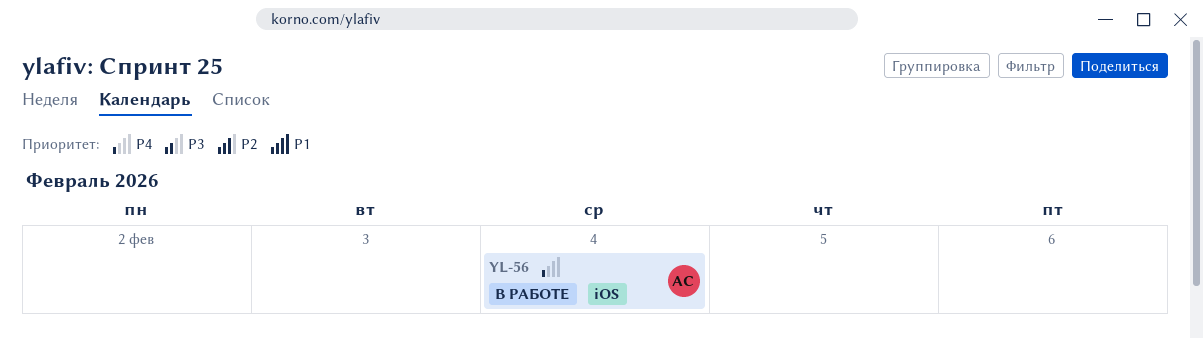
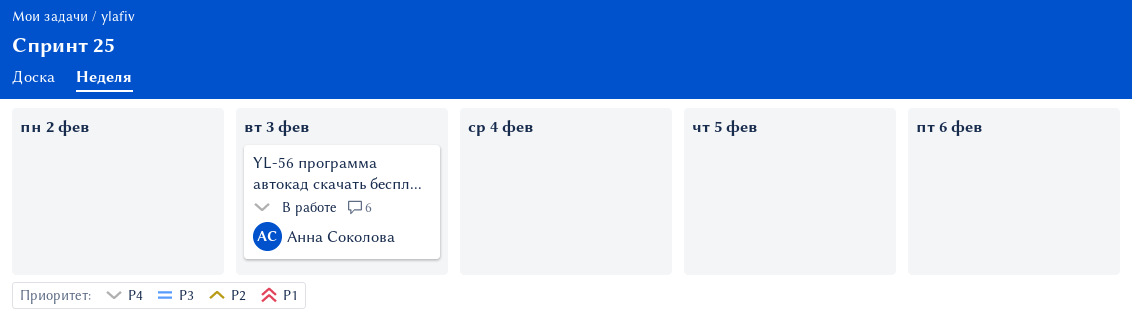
YL-56, due: Feb 4 -> Feb 3

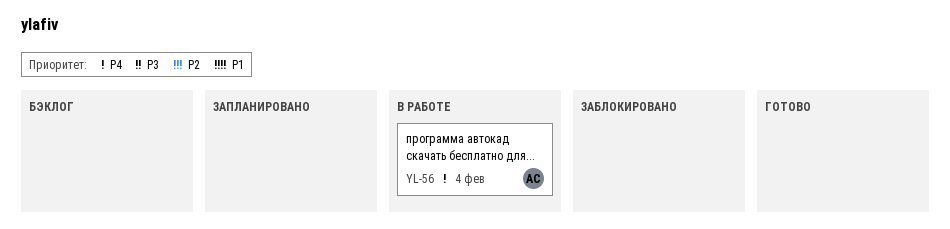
YL-56, due: Feb 3 -> Feb 4

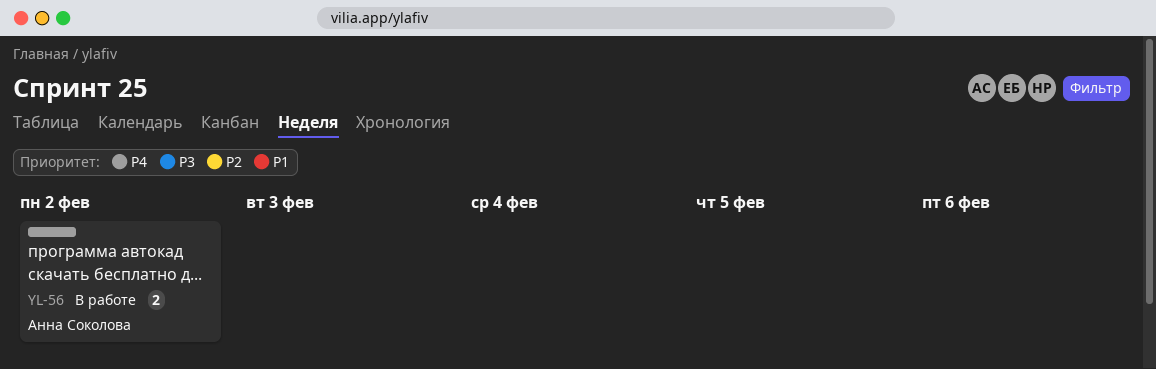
YL-56, due: Feb 4 -> Feb 2

